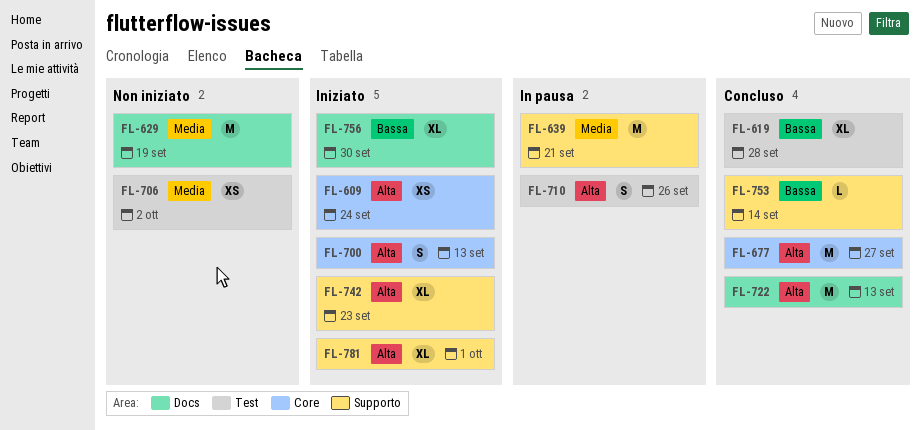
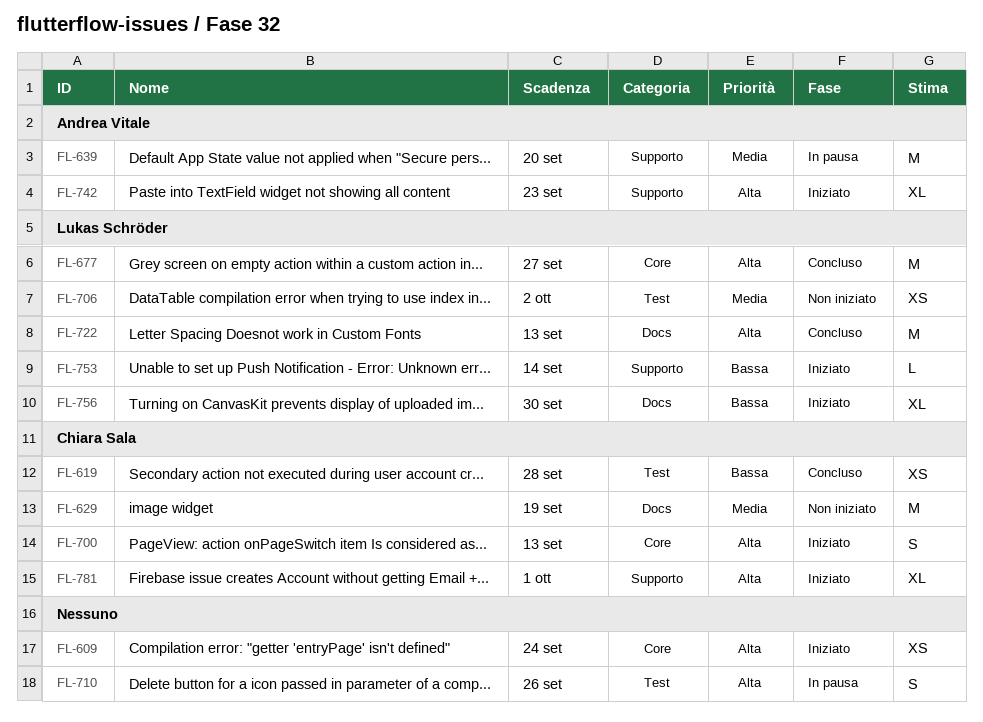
FL-619, estimate: XL -> XS
FL-639, due: Sep 21 -> Sep 20
FL-753, status: Concluso -> Iniziato

